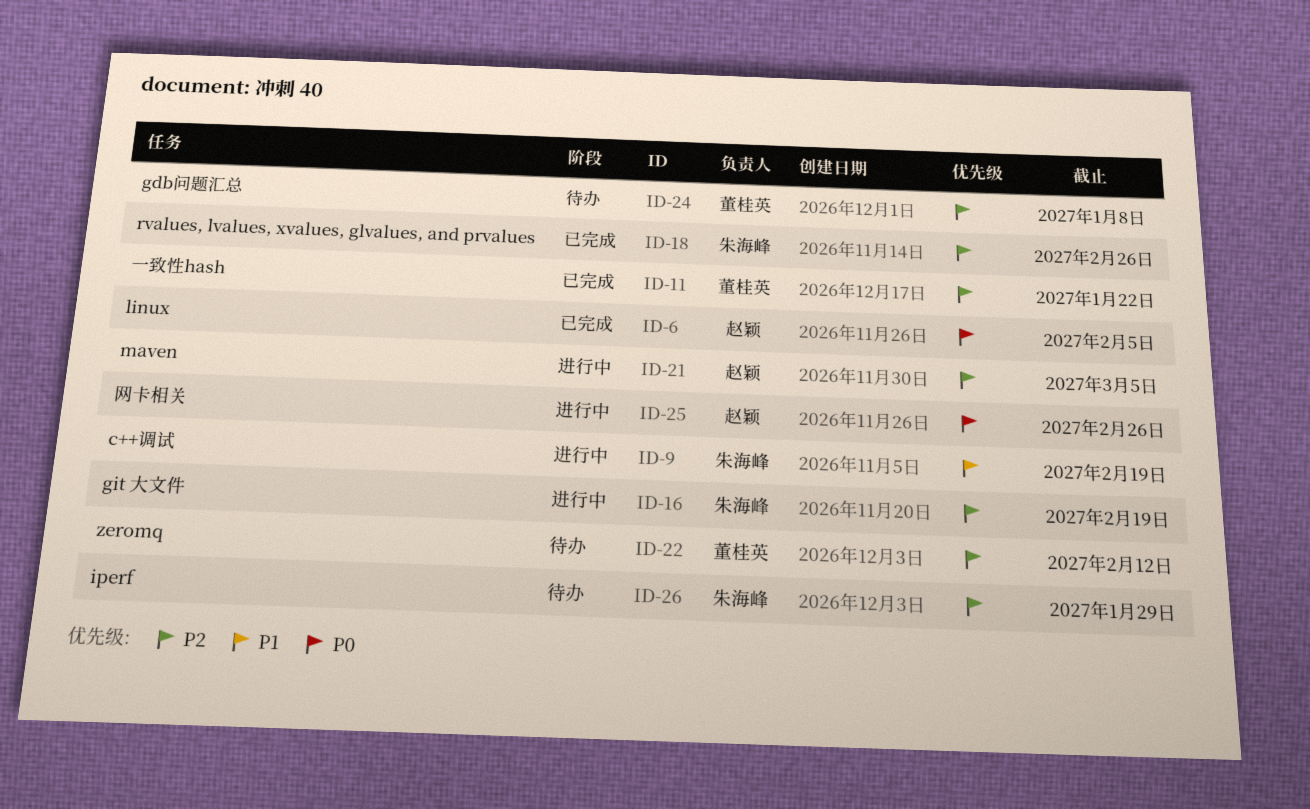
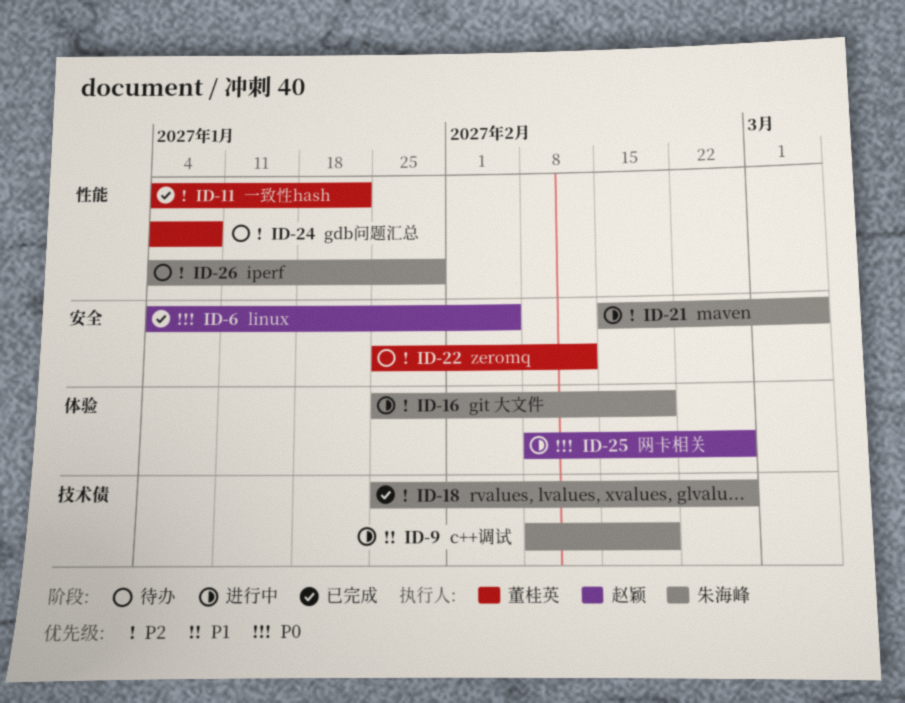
ID-21, owner: 赵颖 -> 朱海峰

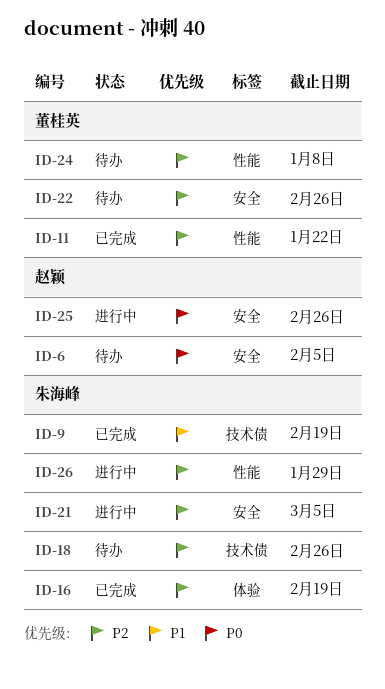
ID-6, status: 已完成 -> 待办
ID-9, status: 进行中 -> 已完成
ID-16, status: 进行中 -> 已完成
ID-18, status: 已完成 -> 待办
ID-22, due: Feb 12 -> Feb 26
ID-25, label: 体验 -> 安全
ID-26, status: 待办 -> 进行中

